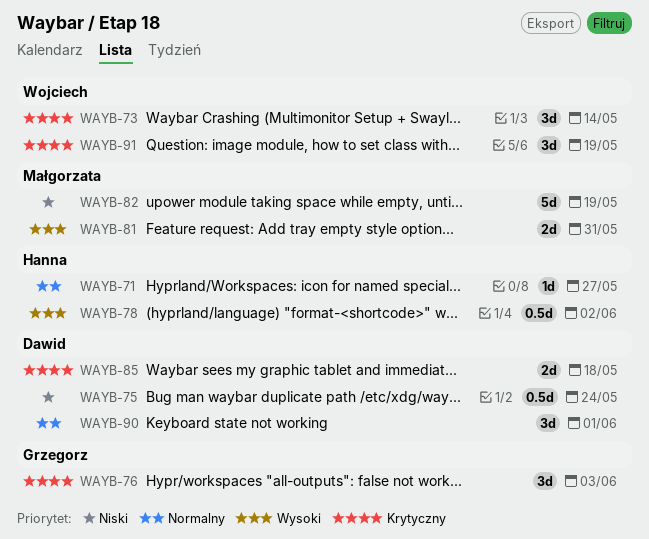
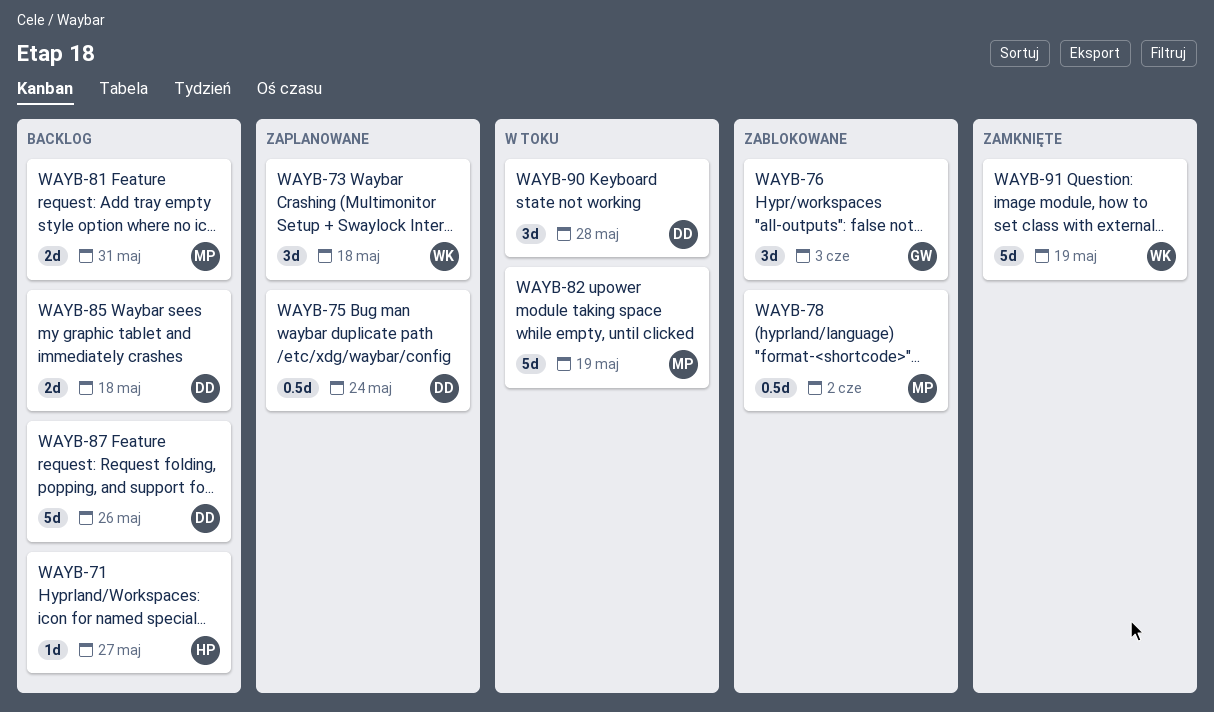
WAYB-73, due: May 14 -> May 18
WAYB-78, owner: Hanna -> Małgorzata
WAYB-87: none -> present
WAYB-90, due: Jun 1 -> May 28
WAYB-91, estimate: 3d -> 5d

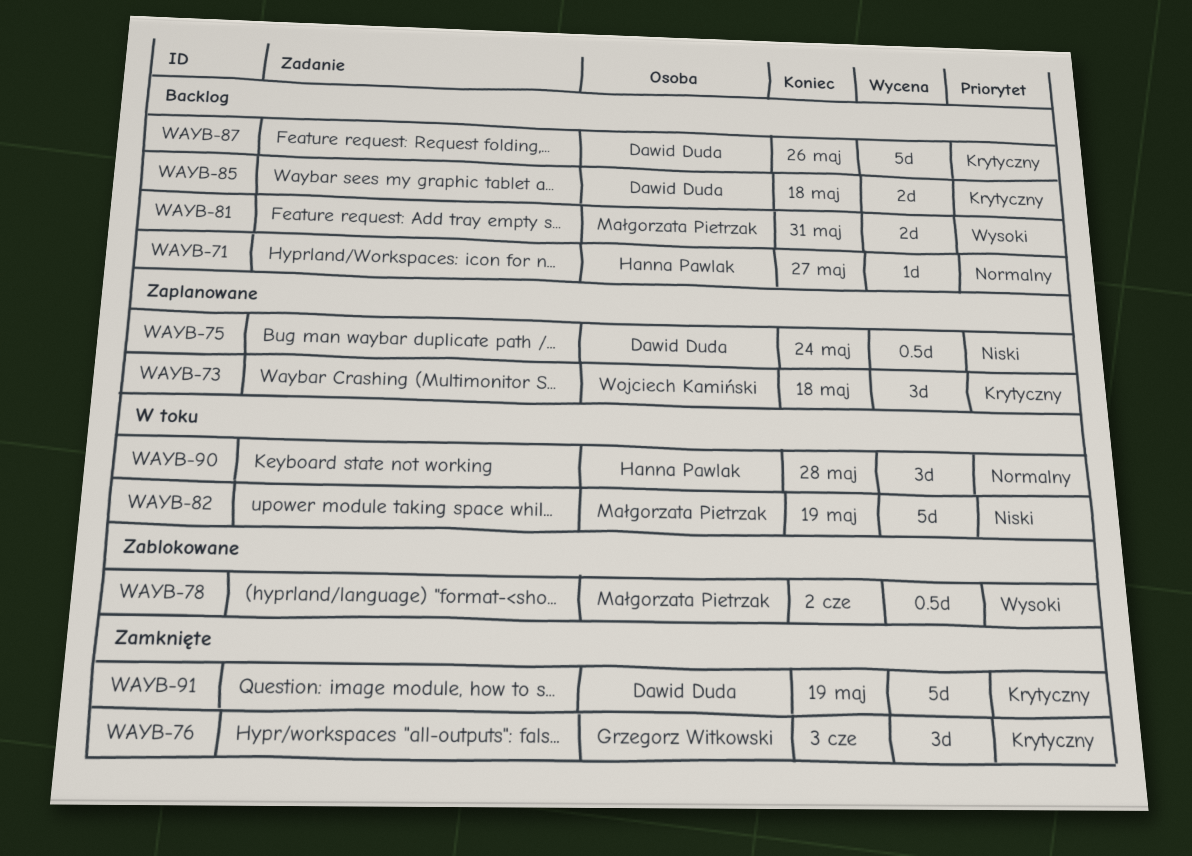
WAYB-76, status: Zablokowane -> Zamknięte
WAYB-90, owner: Dawid Duda -> Hanna Pawlak
WAYB-91, owner: Wojciech Kamiński -> Dawid Duda

